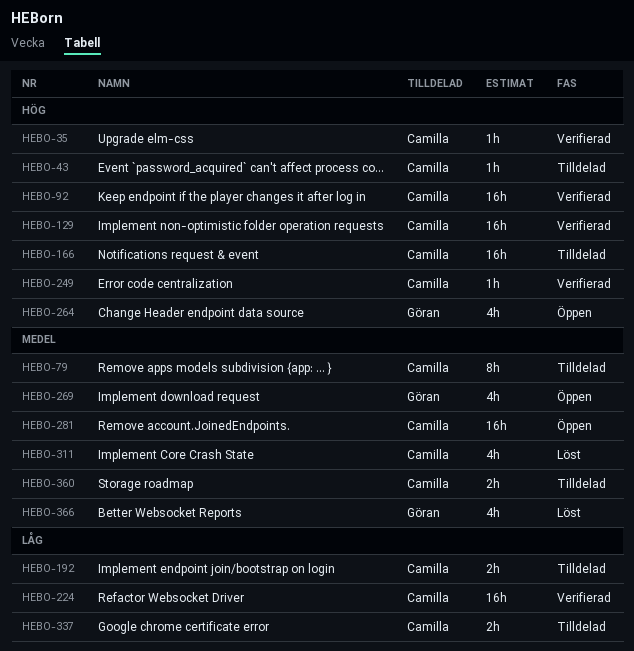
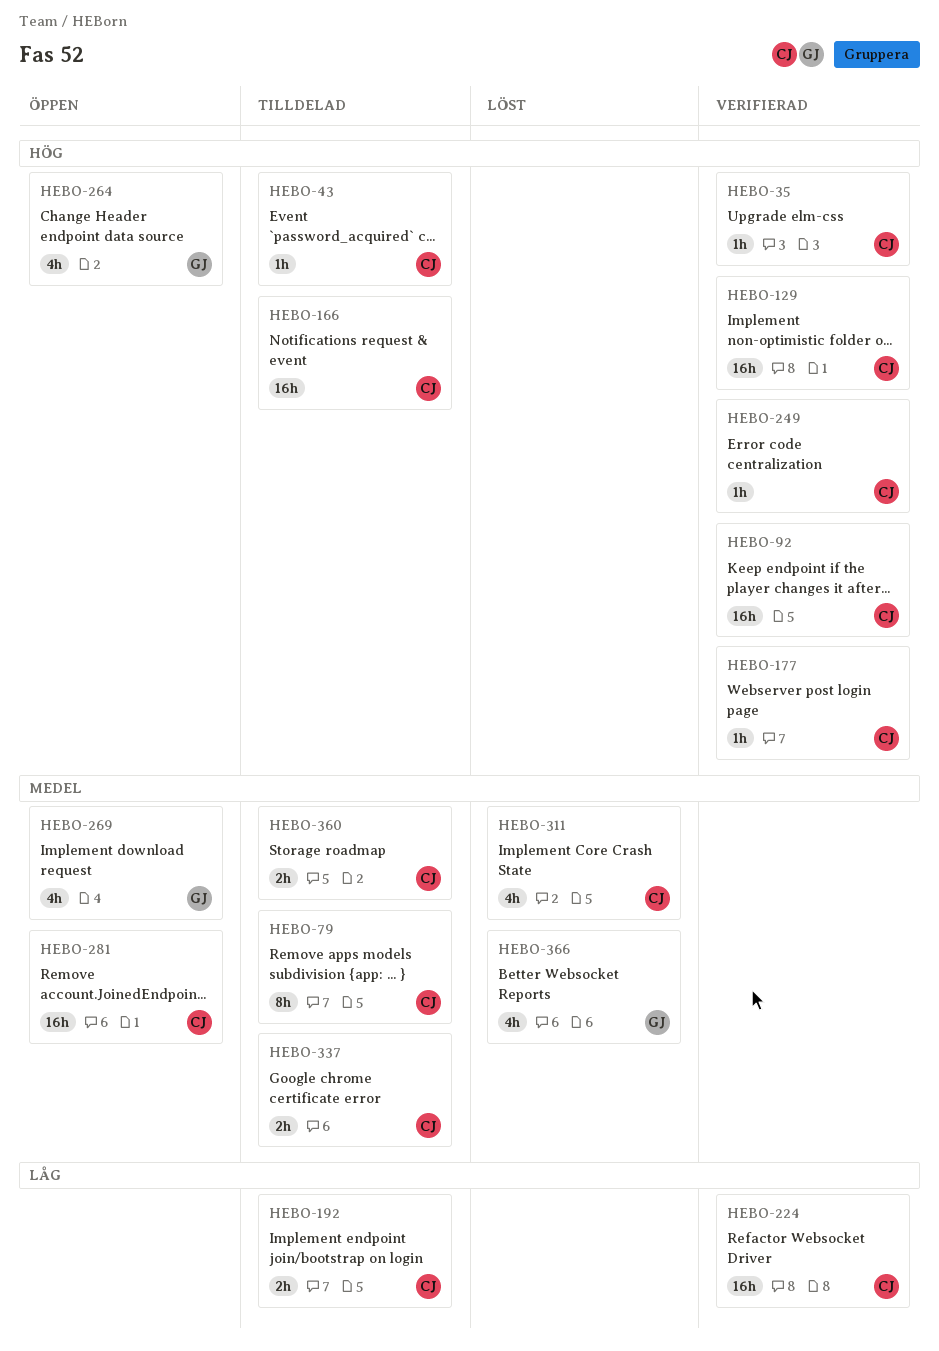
HEBO-177: none -> present
HEBO-337, priority: Låg -> Medel

